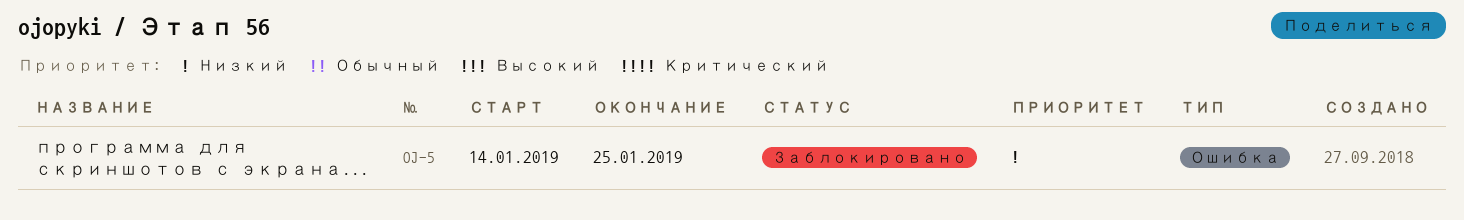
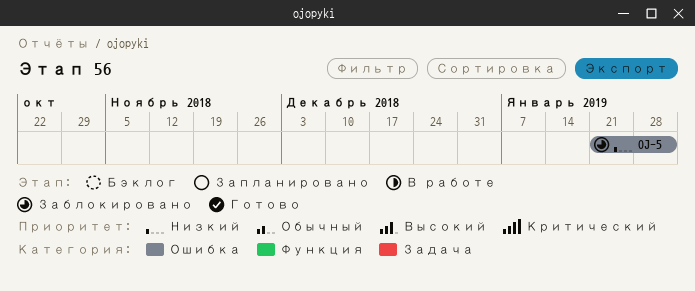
OJ-5, start: Jan 14 -> Jan 21
OJ-5, due: Jan 25 -> Feb 1

